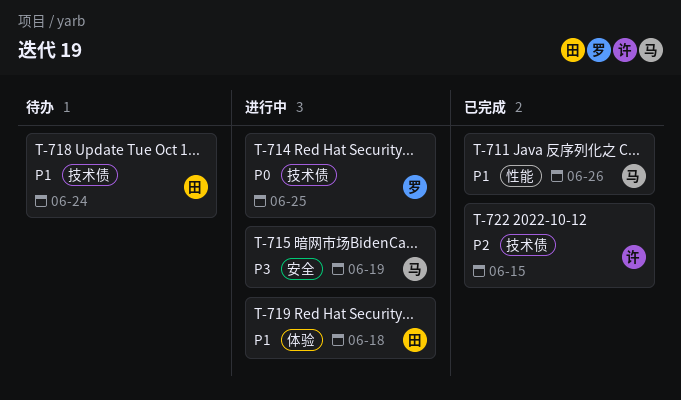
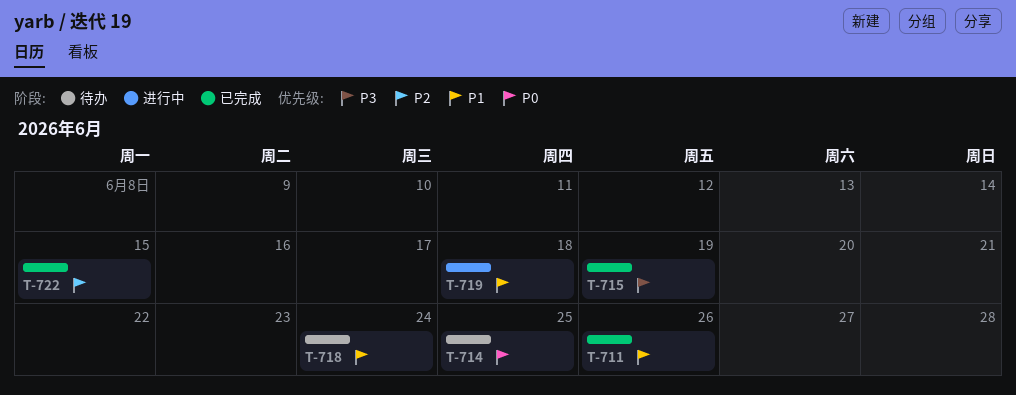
T-714, status: 进行中 -> 待办
T-715, status: 进行中 -> 已完成

